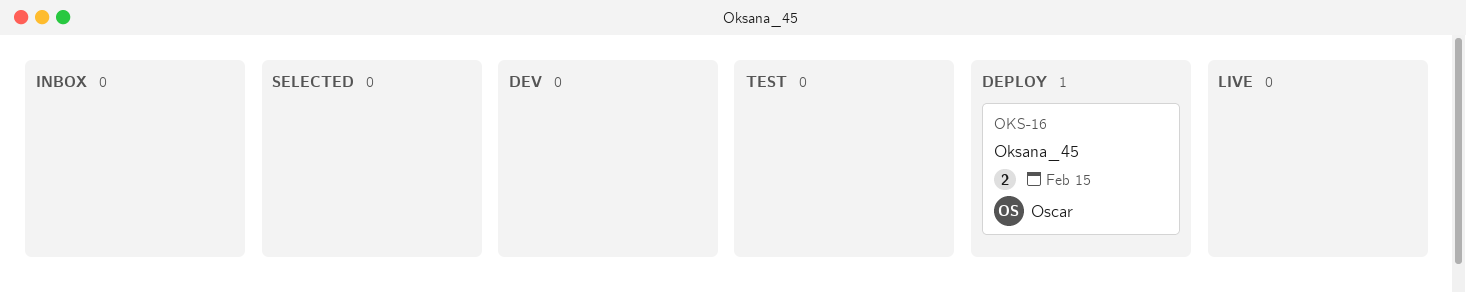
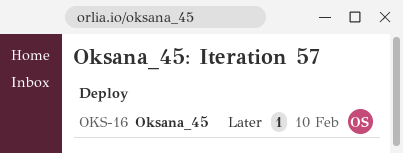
OKS-16, estimate: 2 -> 1
OKS-16, due: Feb 15 -> Feb 10

